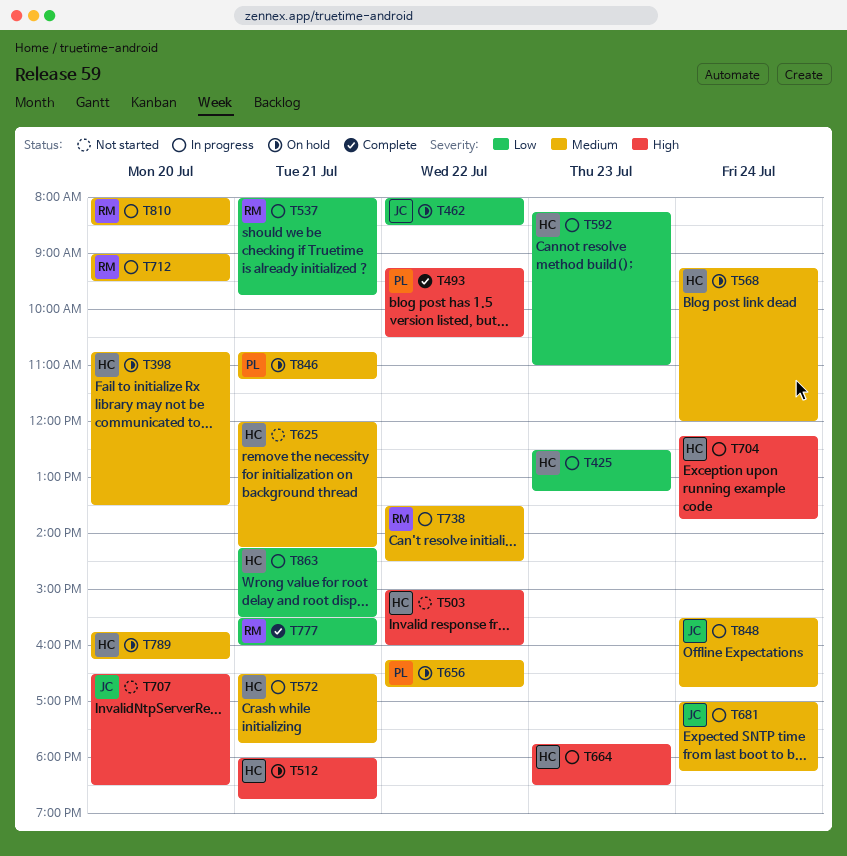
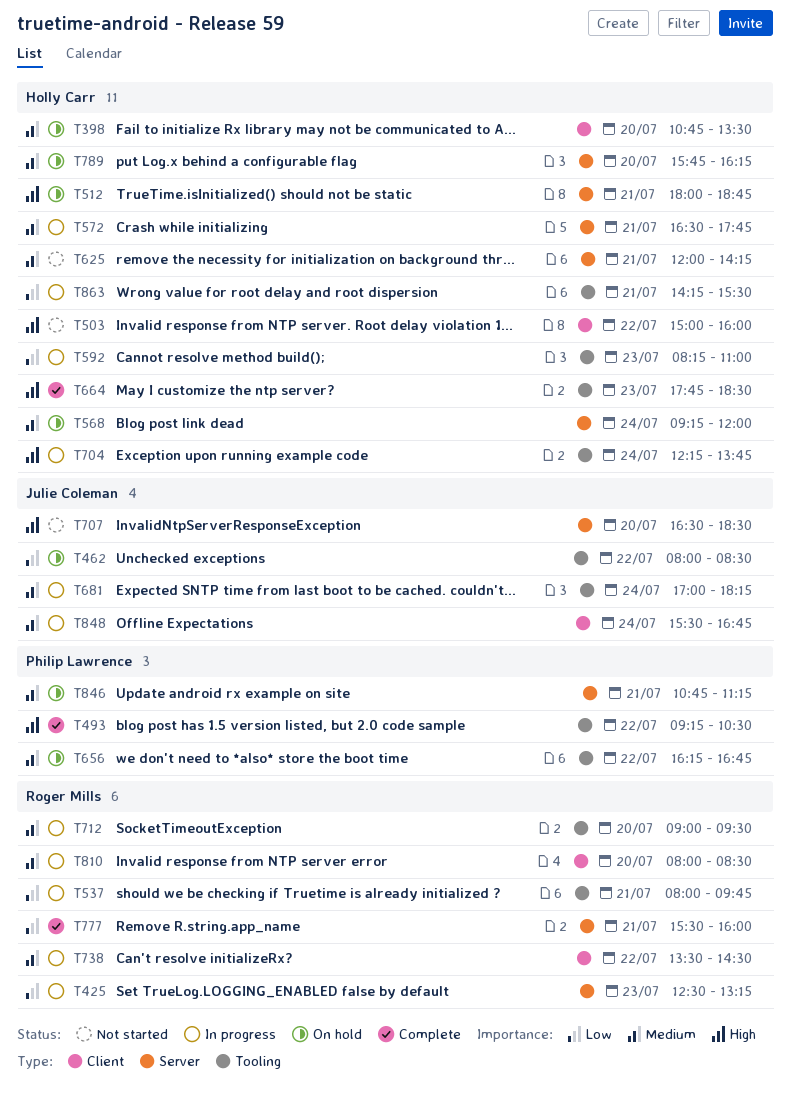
T425, owner: Holly Carr -> Roger Mills
T664, status: In progress -> Complete

